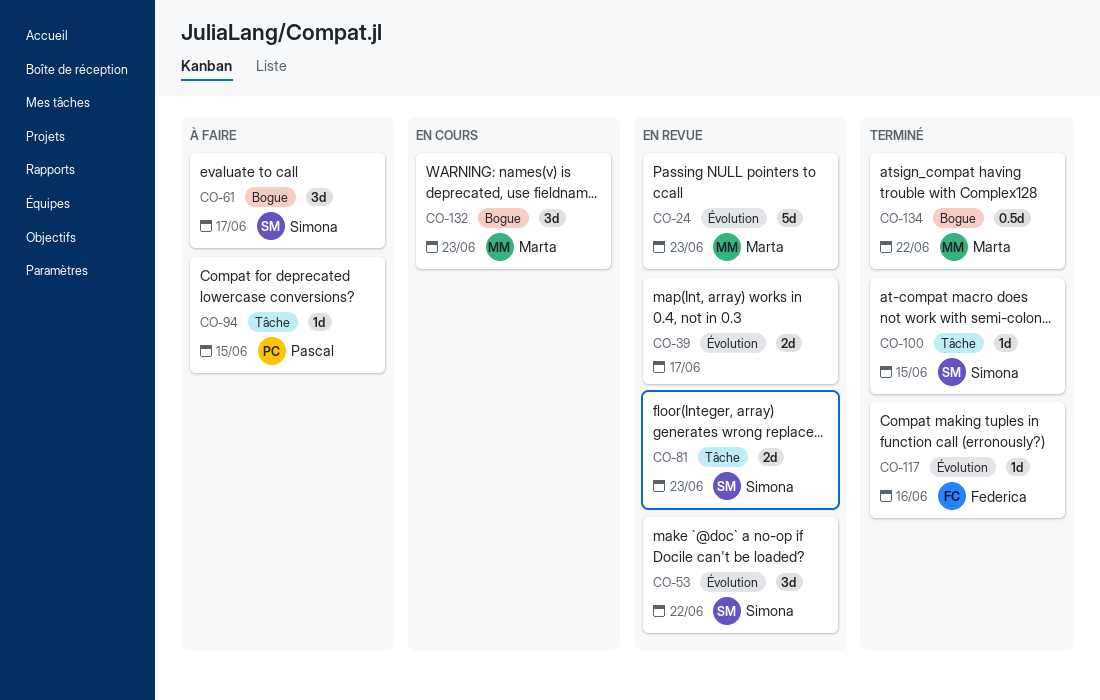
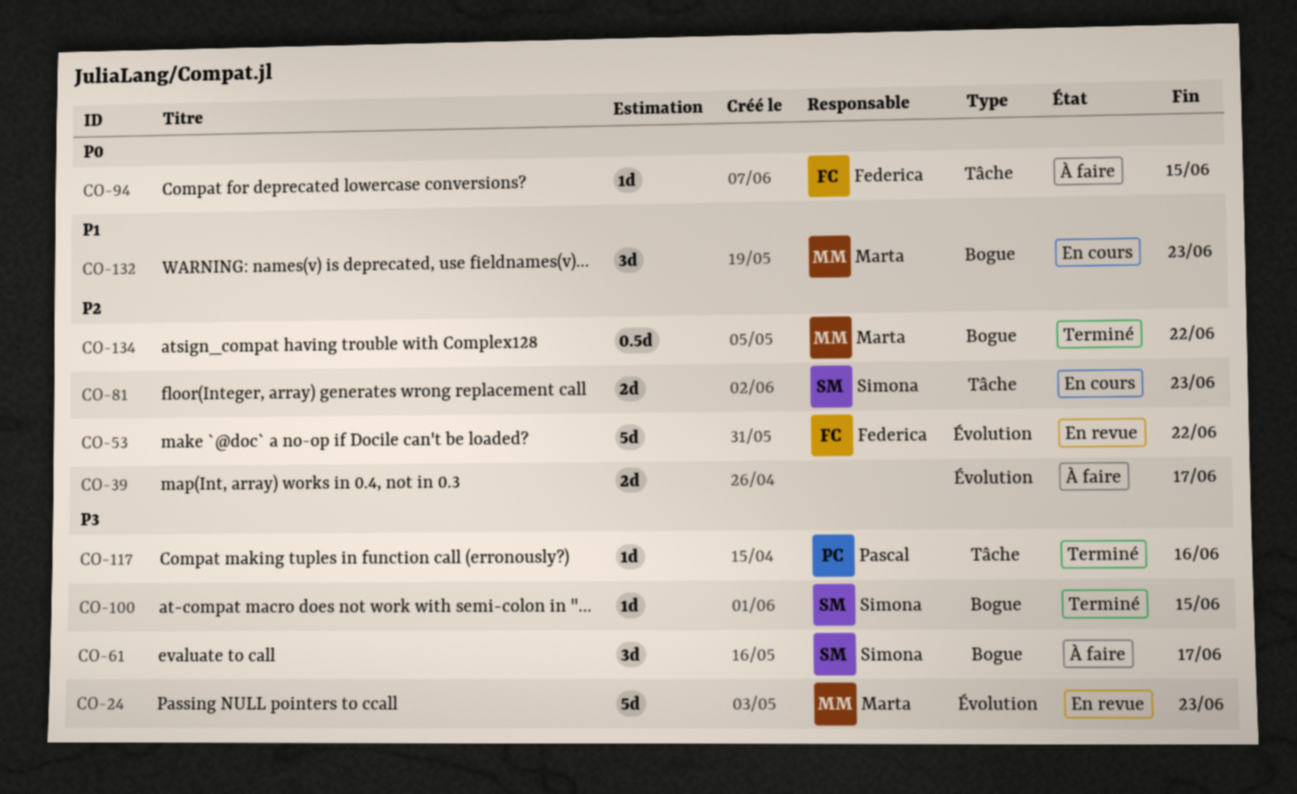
CO-39, status: En revue -> À faire
CO-53, owner: Simona -> Federica
CO-53, estimate: 3d -> 5d
CO-81, status: En revue -> En cours
CO-94, owner: Pascal -> Federica
CO-100, label: Tâche -> Bogue
CO-117, owner: Federica -> Pascal
CO-117, label: Évolution -> Tâche

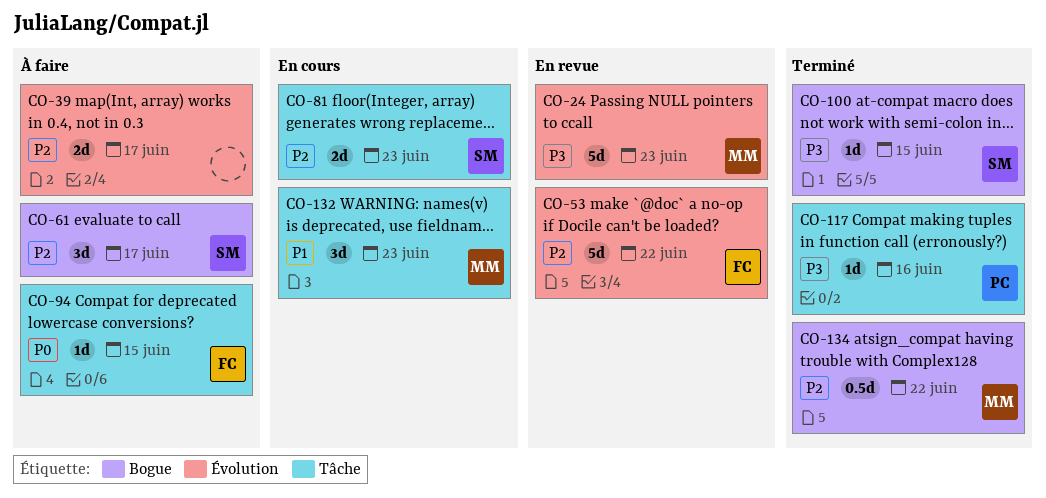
CO-61, priority: P3 -> P2
CO-132, label: Bogue -> Tâche

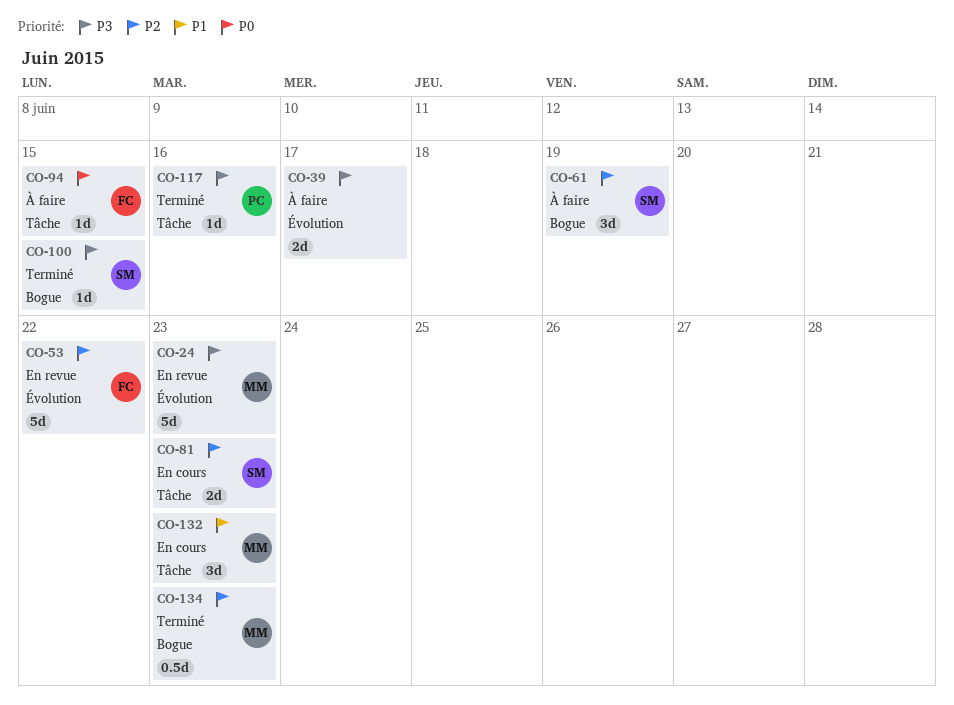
CO-39, priority: P2 -> P3
CO-61, due: Jun 17 -> Jun 19
CO-134, due: Jun 22 -> Jun 23

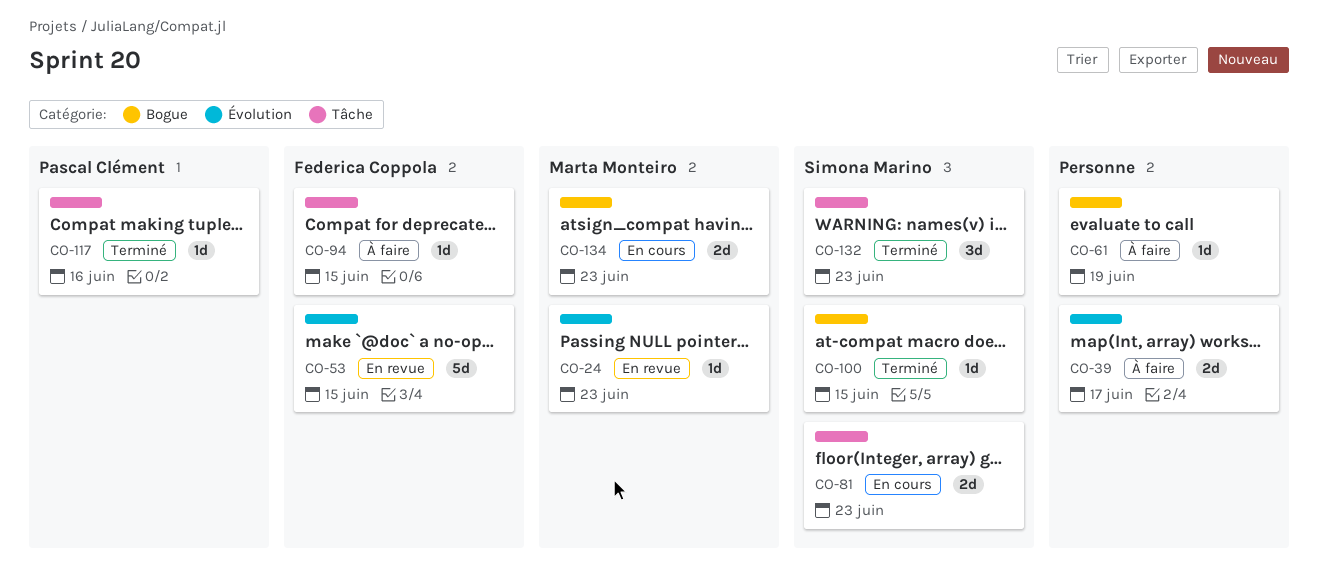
CO-24, estimate: 5d -> 1d
CO-53, due: Jun 22 -> Jun 15
CO-61, owner: Simona Marino -> none
CO-61, estimate: 3d -> 1d
CO-132, status: En cours -> Terminé
CO-132, owner: Marta Monteiro -> Simona Marino
CO-134, status: Terminé -> En cours
CO-134, estimate: 0.5d -> 2d

